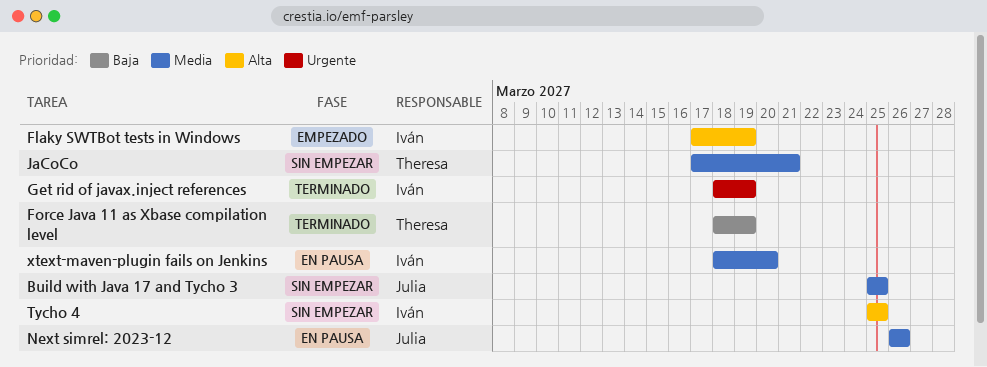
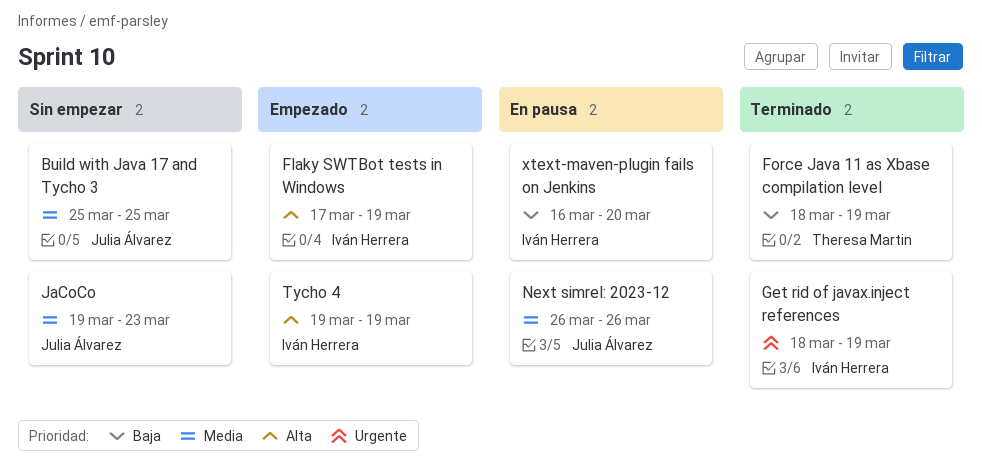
JaCoCo, owner: Theresa Martin -> Julia Álvarez
JaCoCo, start: Mar 17 -> Mar 19
JaCoCo, due: Mar 21 -> Mar 23
Tycho 4, status: Sin empezar -> Empezado
Tycho 4, start: Mar 25 -> Mar 19
Tycho 4, due: Mar 25 -> Mar 19
xtext-maven-plugin fails on Jenkins, priority: Media -> Baja
xtext-maven-plugin fails on Jenkins, start: Mar 18 -> Mar 16

